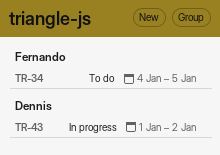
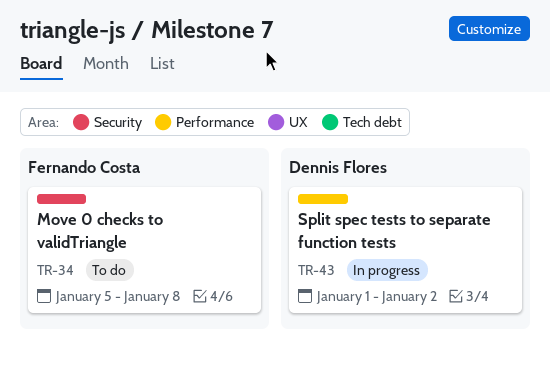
TR-34, start: Jan 4 -> Jan 5
TR-34, due: Jan 5 -> Jan 8

